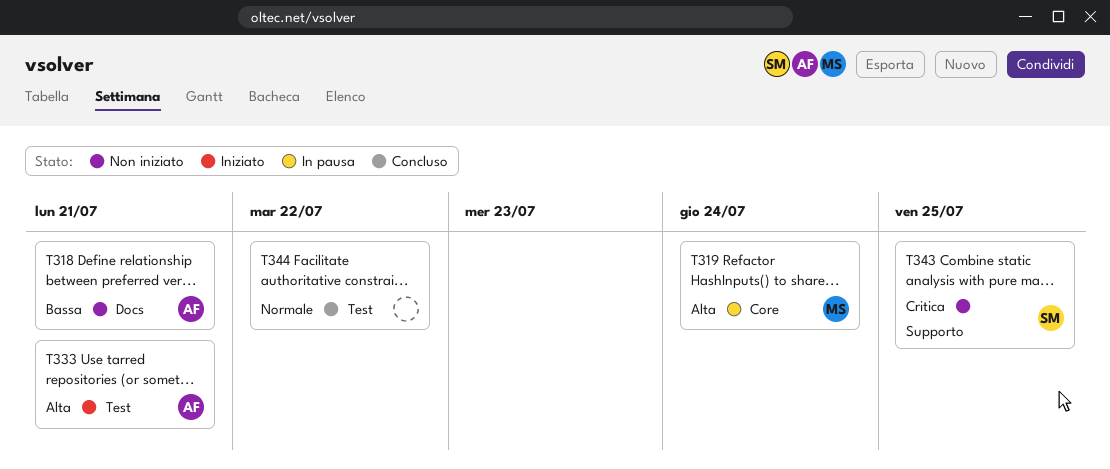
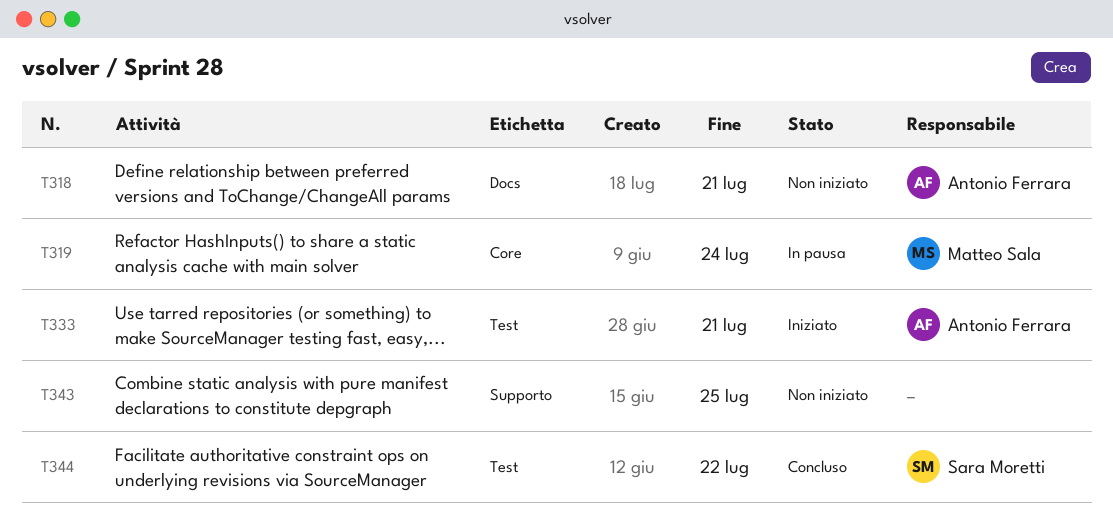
T343, owner: Sara Moretti -> none
T344, owner: none -> Sara Moretti

